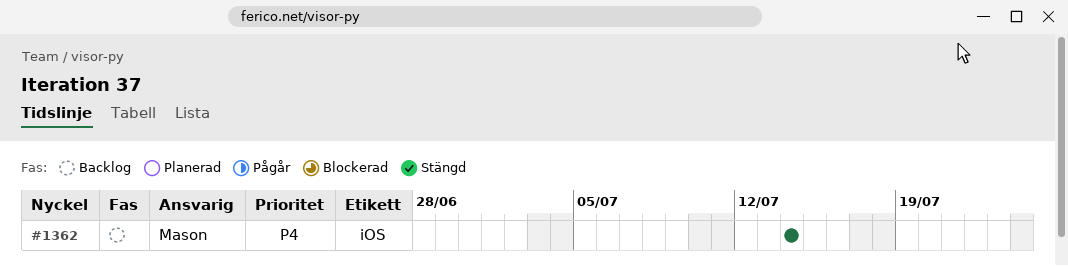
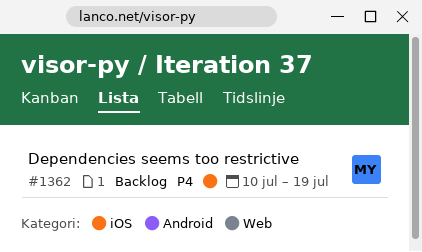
#1362, start: Jul 14 -> Jul 10
#1362, due: Jul 14 -> Jul 19

